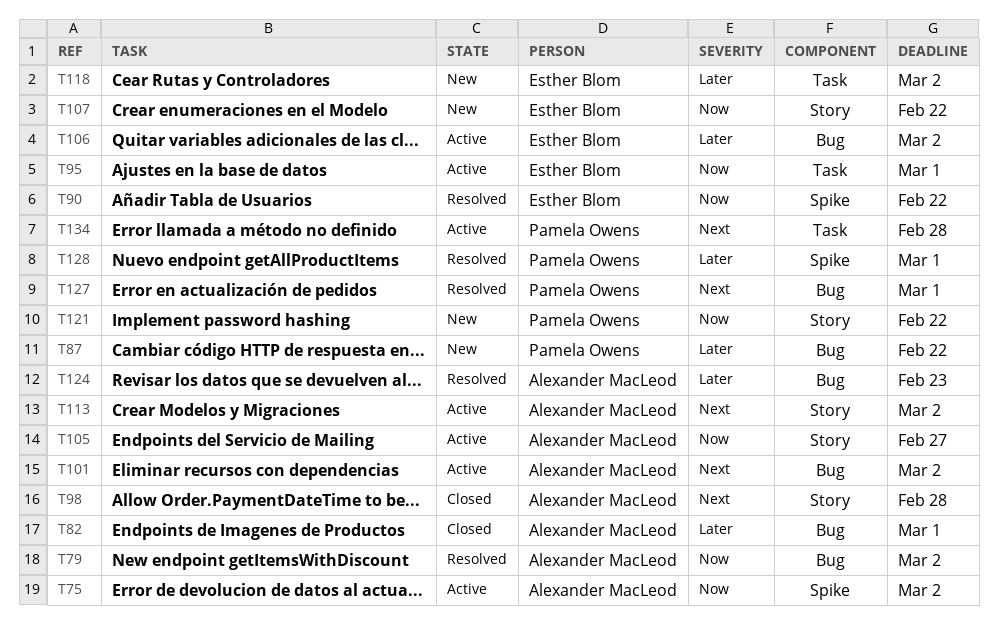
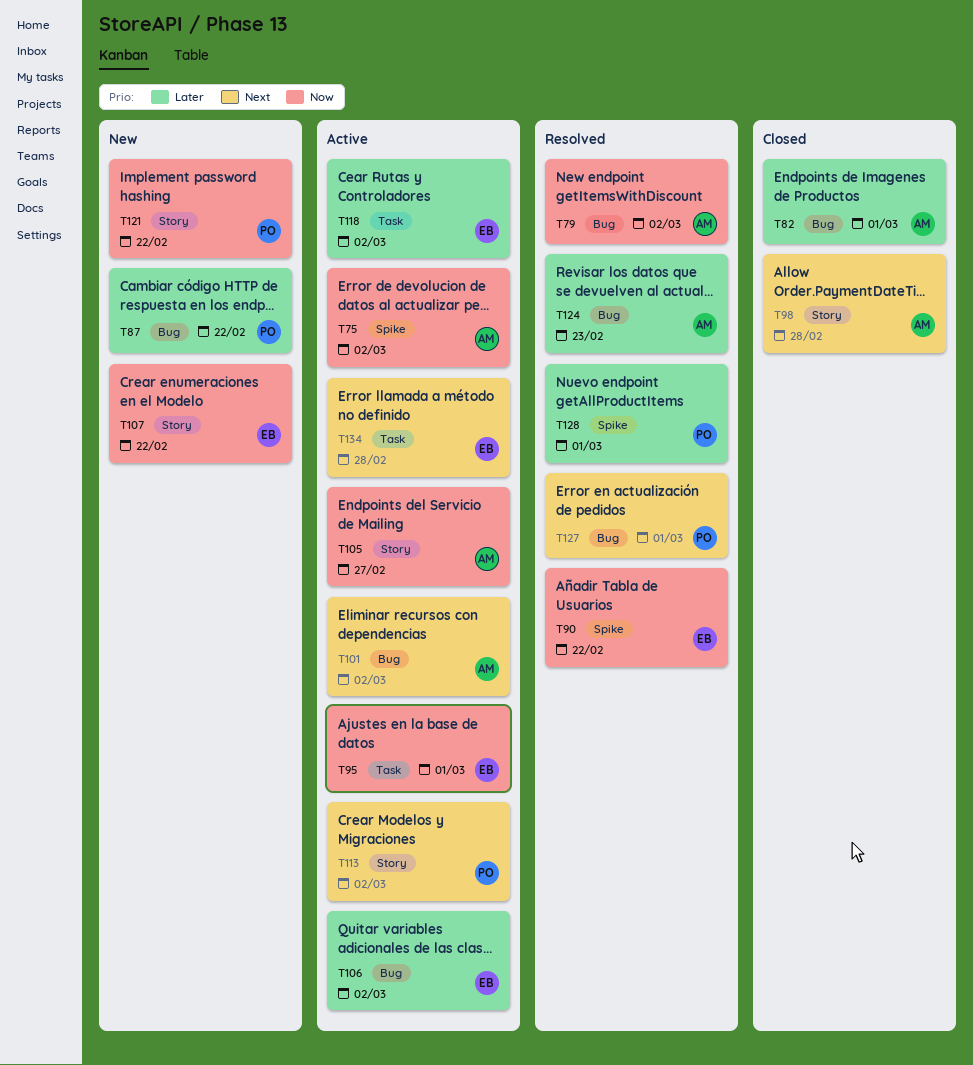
T113, owner: Alexander MacLeod -> Pamela Owens
T118, status: New -> Active
T134, owner: Pamela Owens -> Esther Blom

